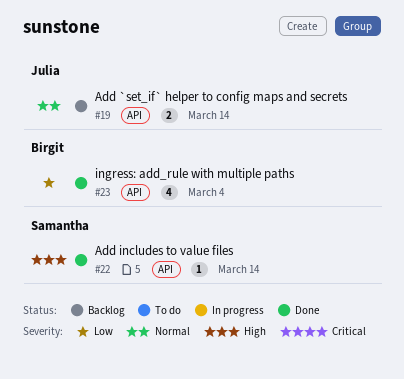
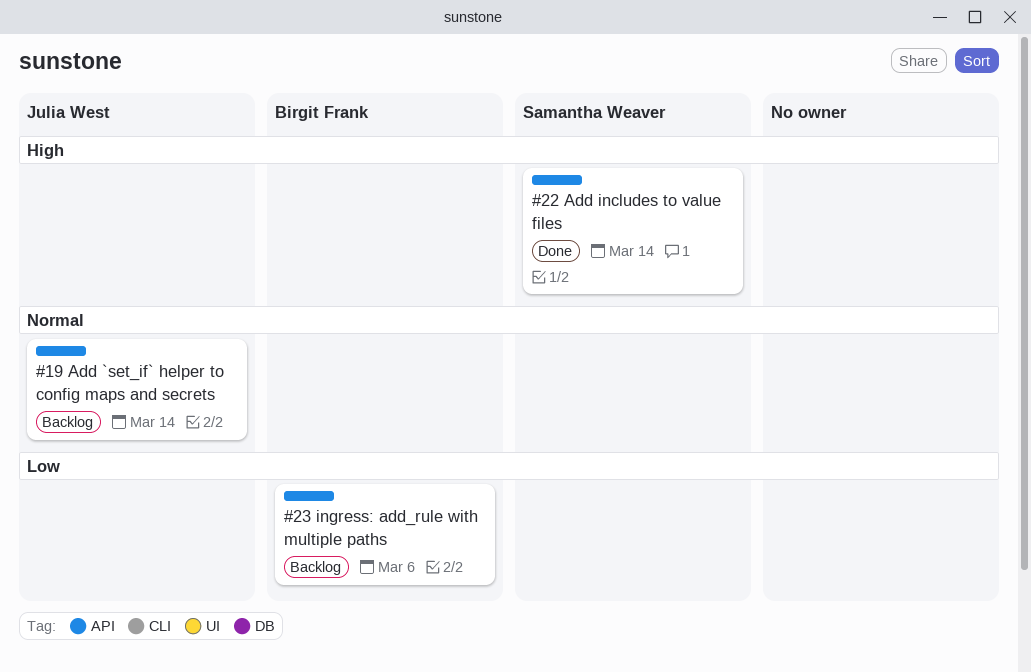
#23, status: Done -> Backlog
#23, due: Mar 4 -> Mar 6

